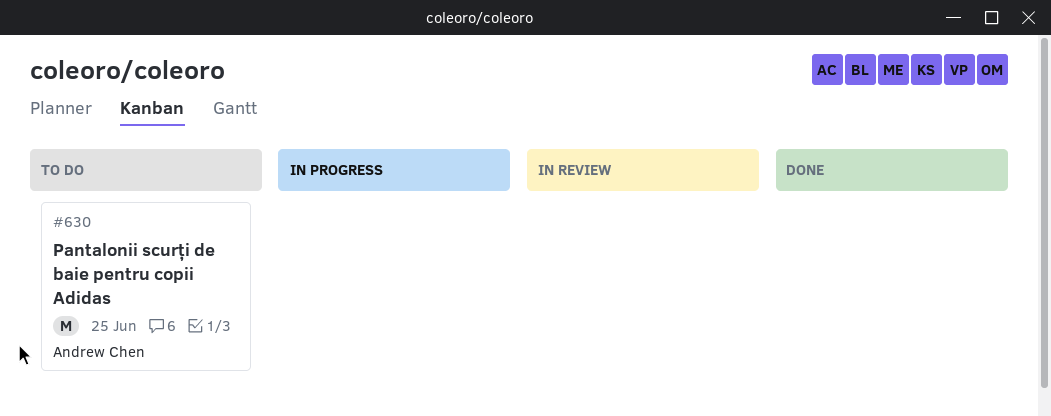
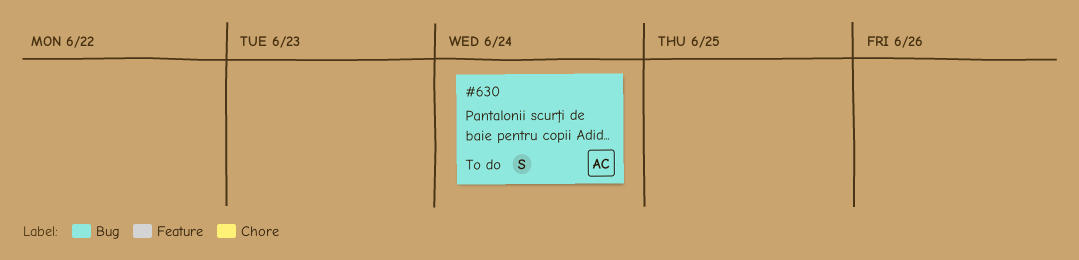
#630, estimate: M -> S
#630, due: Jun 25 -> Jun 24

